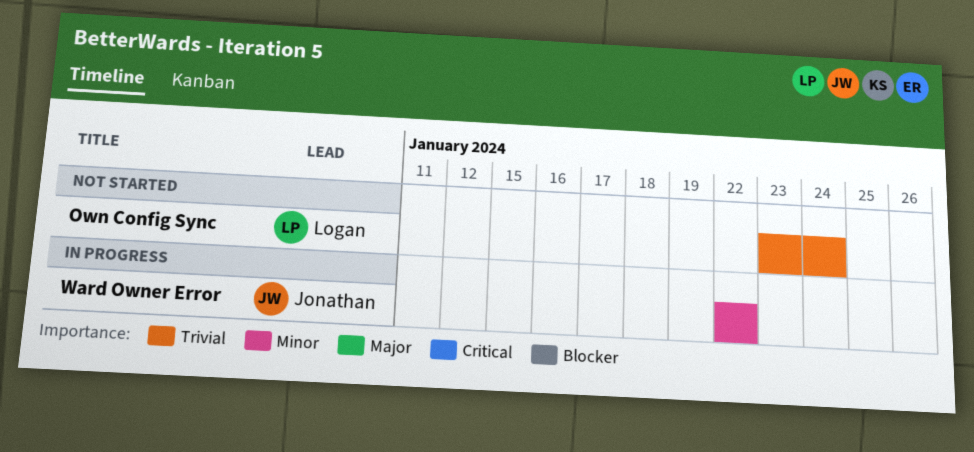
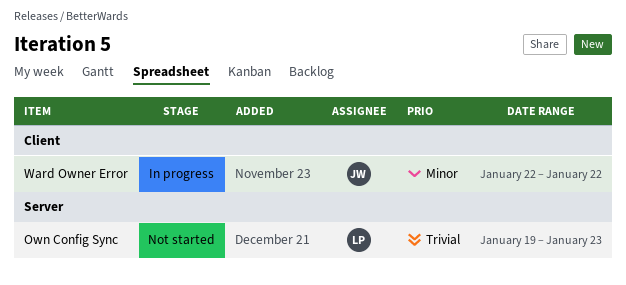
Own Config Sync, start: Jan 23 -> Jan 19
Own Config Sync, due: Jan 24 -> Jan 23

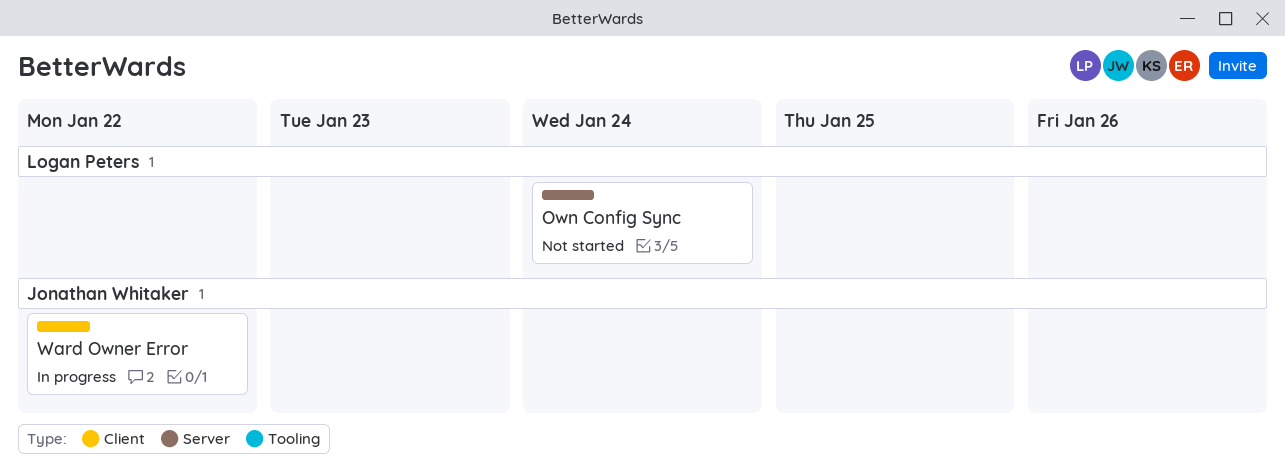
Own Config Sync, due: Jan 23 -> Jan 24

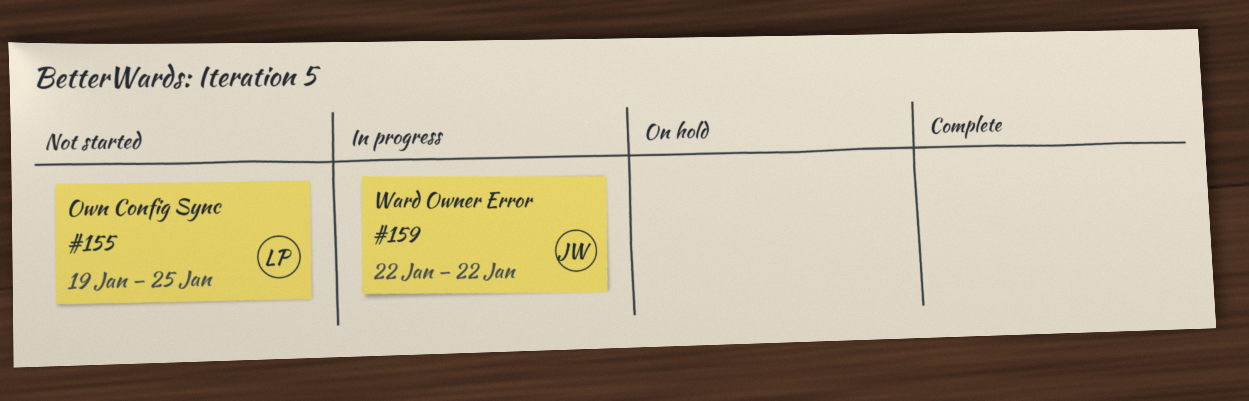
Own Config Sync, due: Jan 24 -> Jan 25

